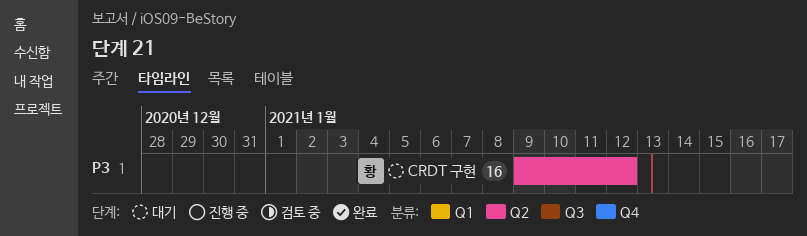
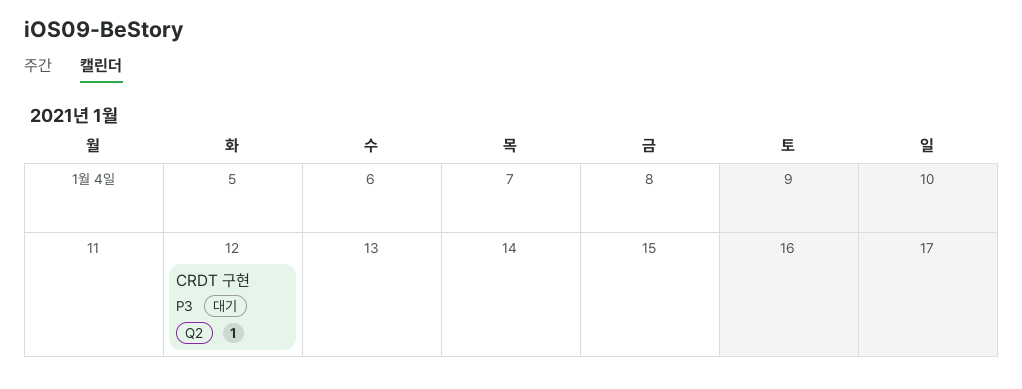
CRDT 구현, estimate: 16 -> 1

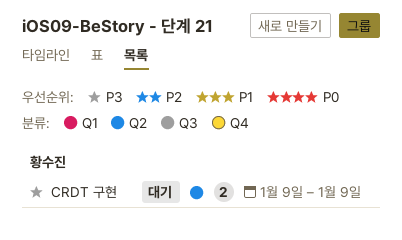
CRDT 구현, estimate: 1 -> 2
CRDT 구현, due: Jan 12 -> Jan 9

